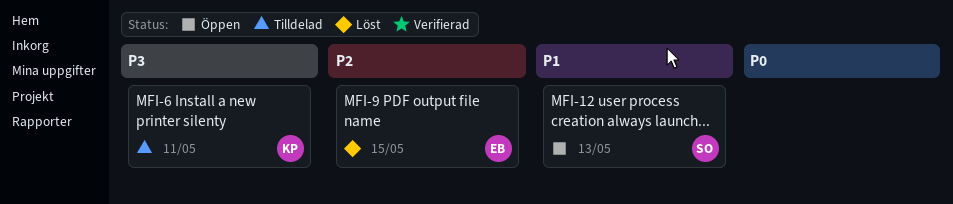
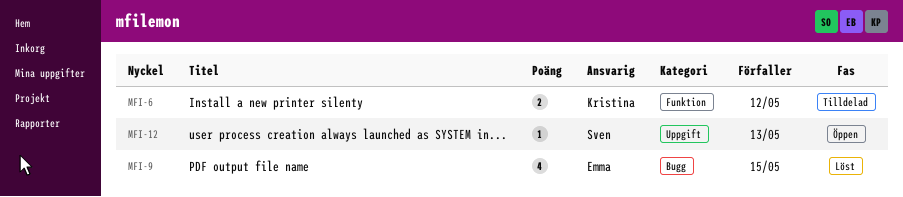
MFI-6, due: May 11 -> May 12

